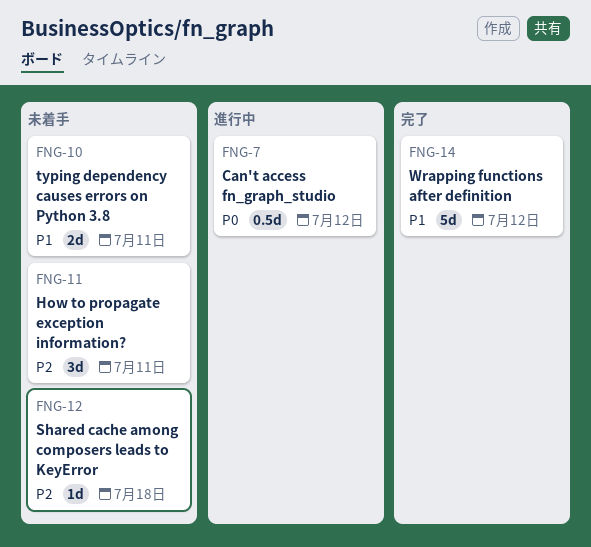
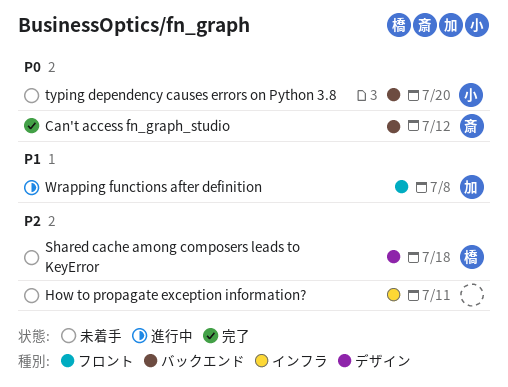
Can't access fn_graph_studio, status: 進行中 -> 完了
typing dependency causes errors on Python 3.8, priority: P1 -> P0
typing dependency causes errors on Python 3.8, due: Jul 11 -> Jul 20
Wrapping functions after definition, status: 完了 -> 進行中
Wrapping functions after definition, due: Jul 12 -> Jul 8

